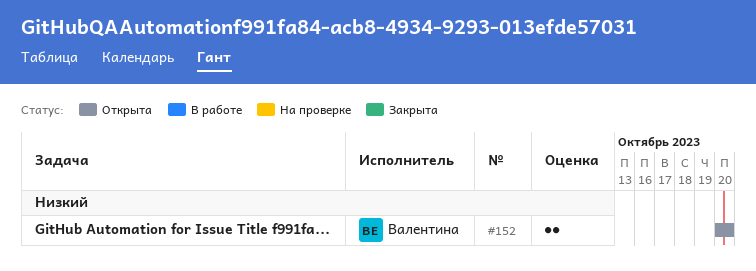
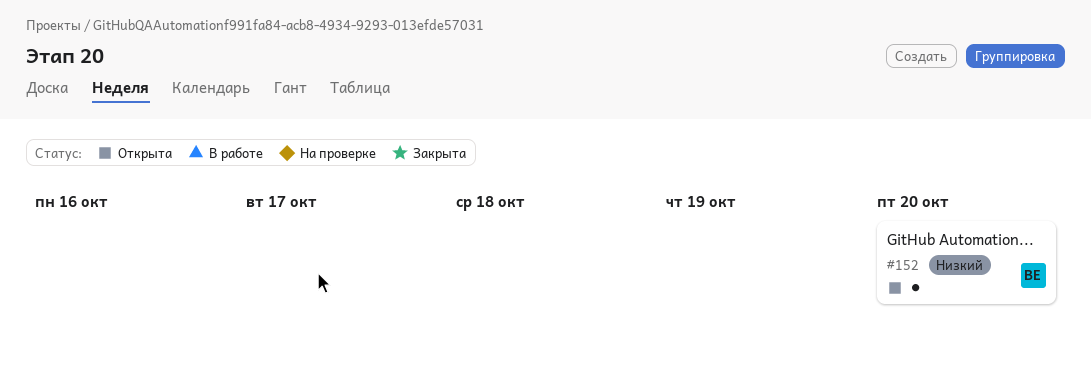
#152, estimate: 2 -> 1

